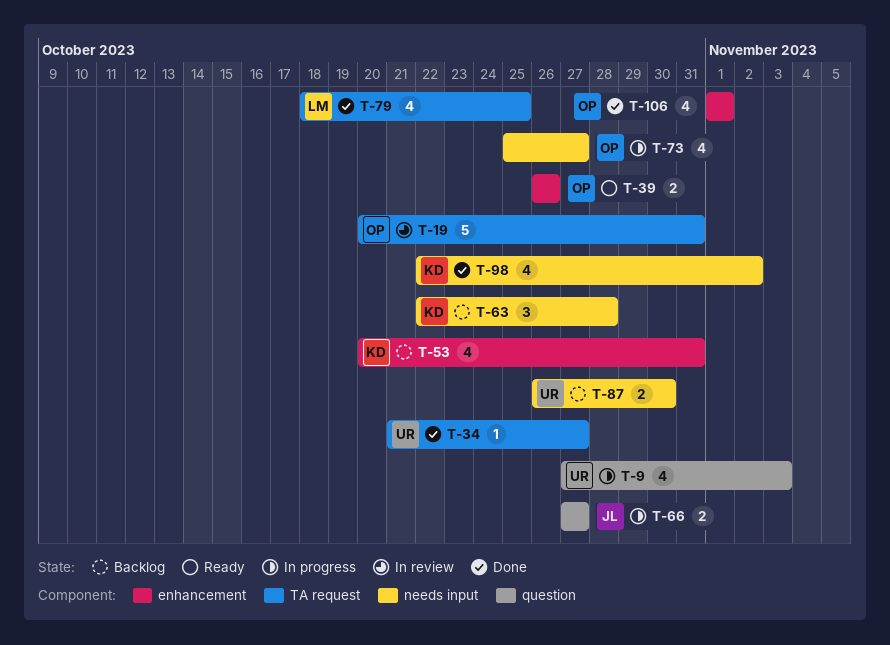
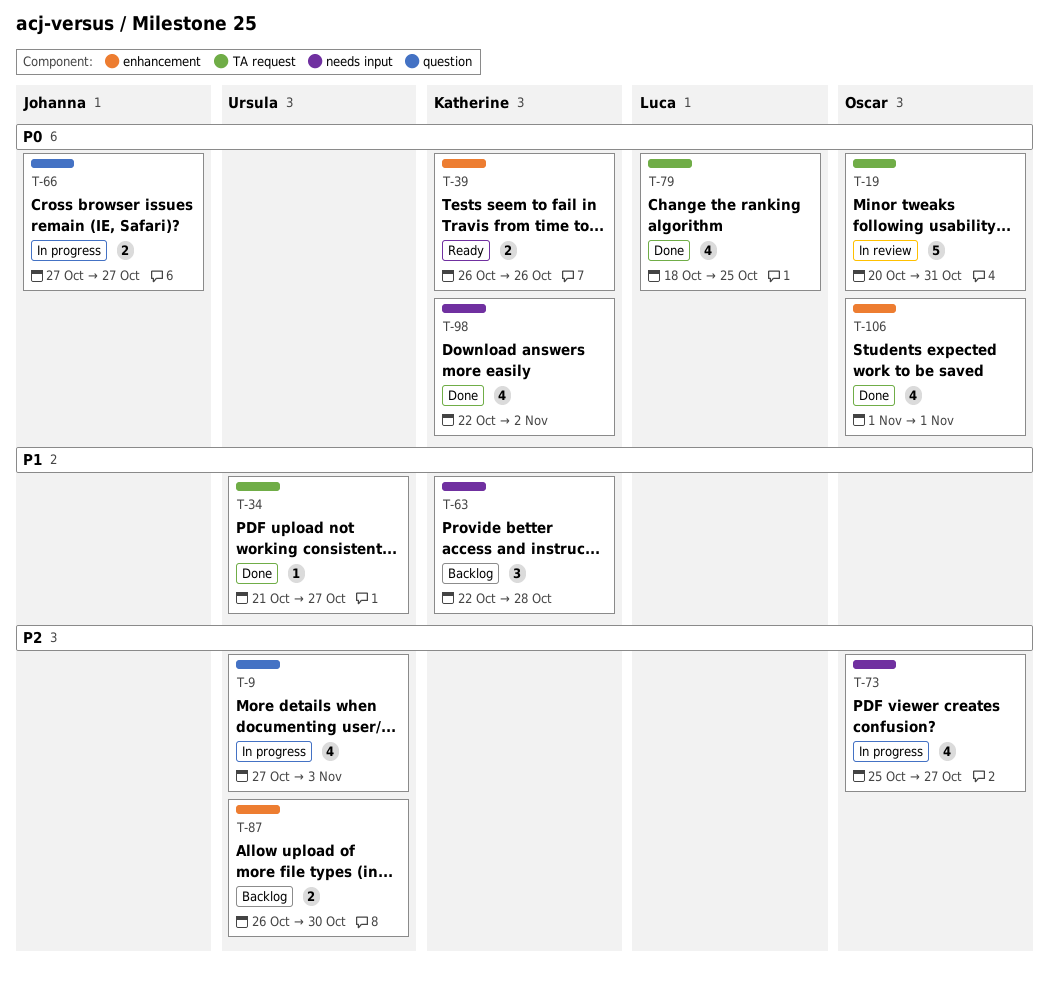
T-39, owner: Oscar -> Katherine
T-53: present -> none
T-87, label: needs input -> enhancement

